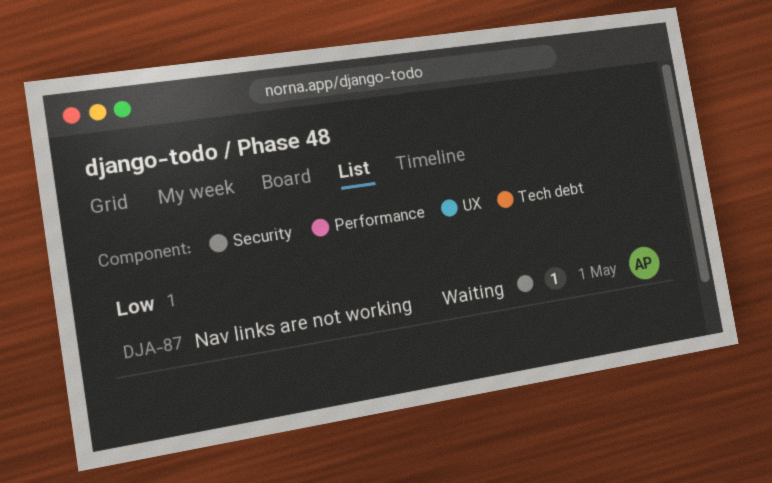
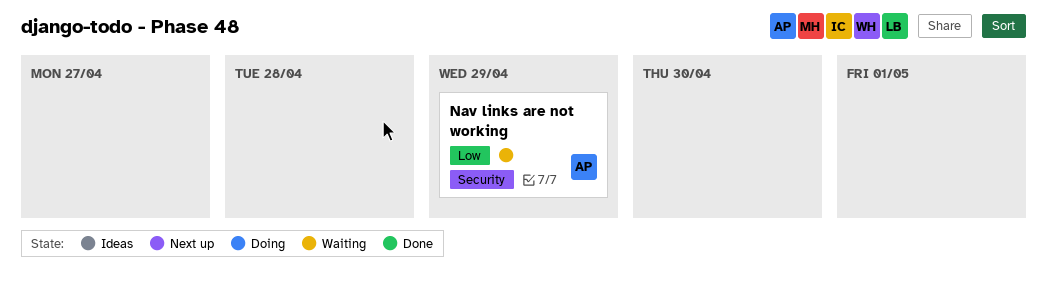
Nav links are not working, due: May 1 -> Apr 29

